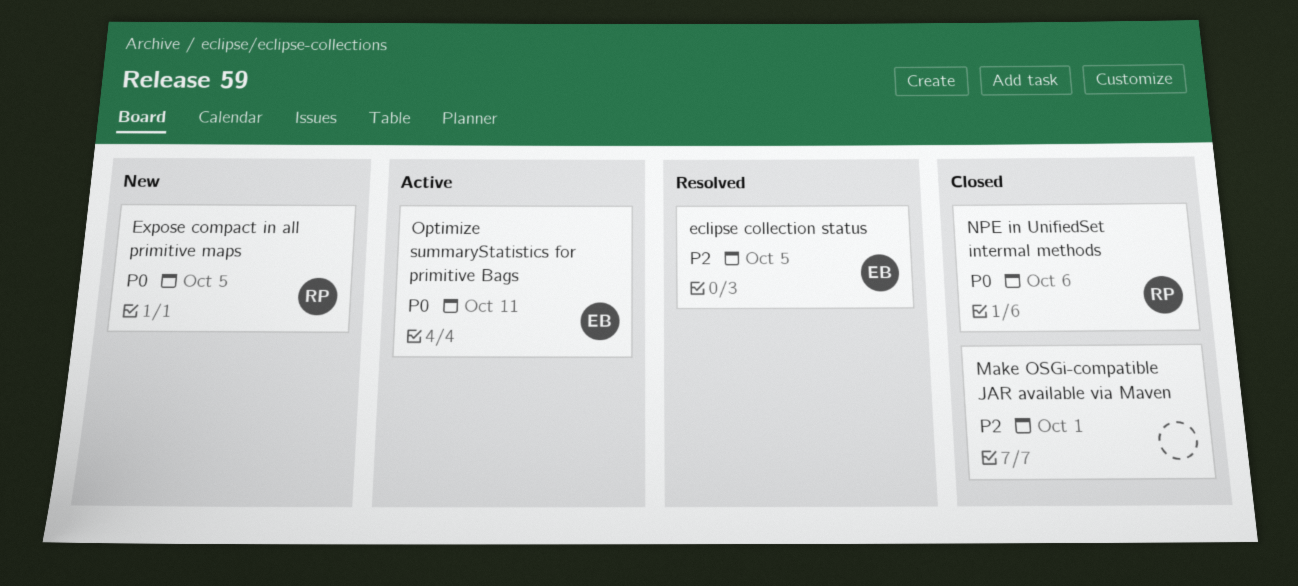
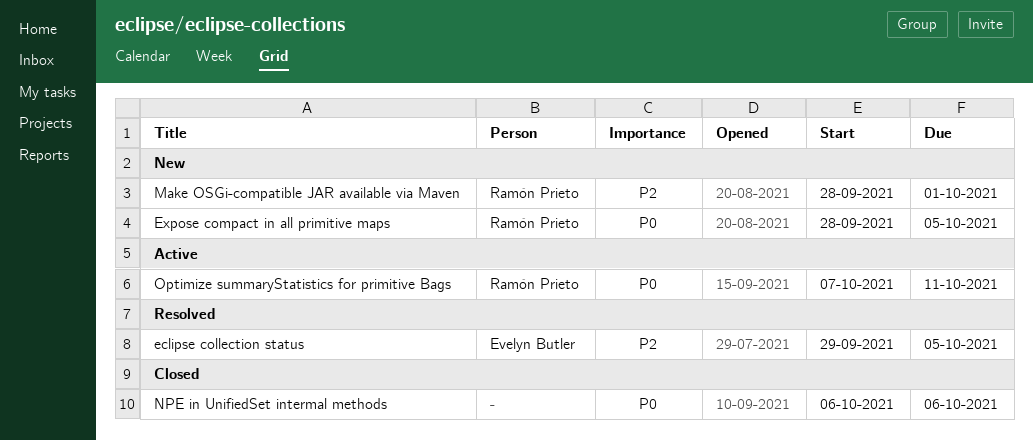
Make OSGi-compatible JAR available via Maven, status: Closed -> New
Make OSGi-compatible JAR available via Maven, owner: none -> Ramón Prieto
NPE in UnifiedSet intermal methods, owner: Ramón Prieto -> none
Optimize summaryStatistics for primitive Bags, owner: Evelyn Butler -> Ramón Prieto

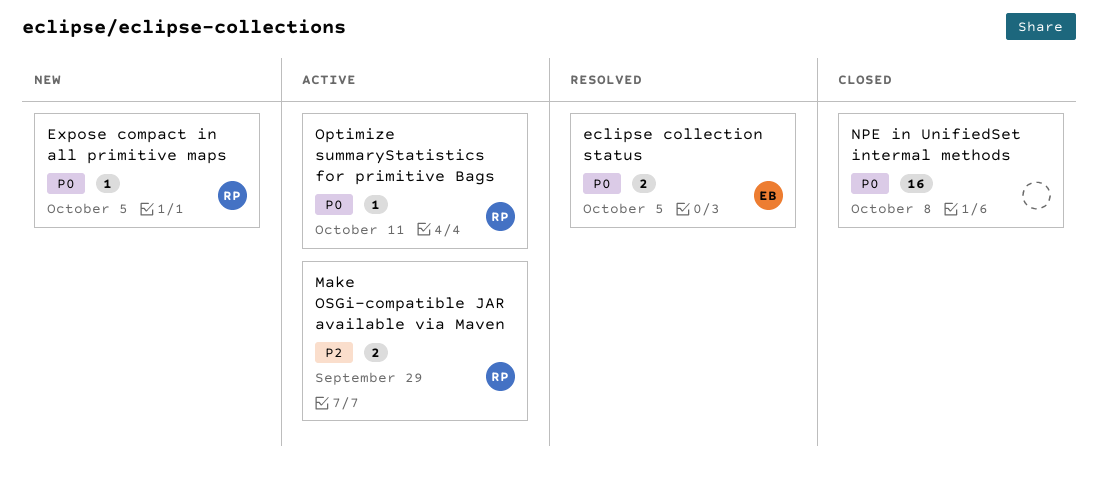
eclipse collection status, priority: P2 -> P0
Make OSGi-compatible JAR available via Maven, status: New -> Active
Make OSGi-compatible JAR available via Maven, due: Oct 1 -> Sep 29
NPE in UnifiedSet intermal methods, due: Oct 6 -> Oct 8

